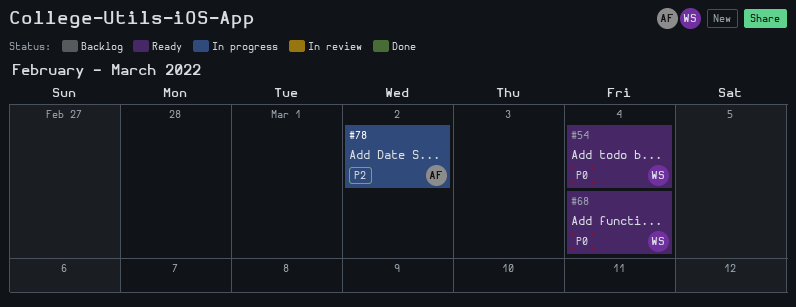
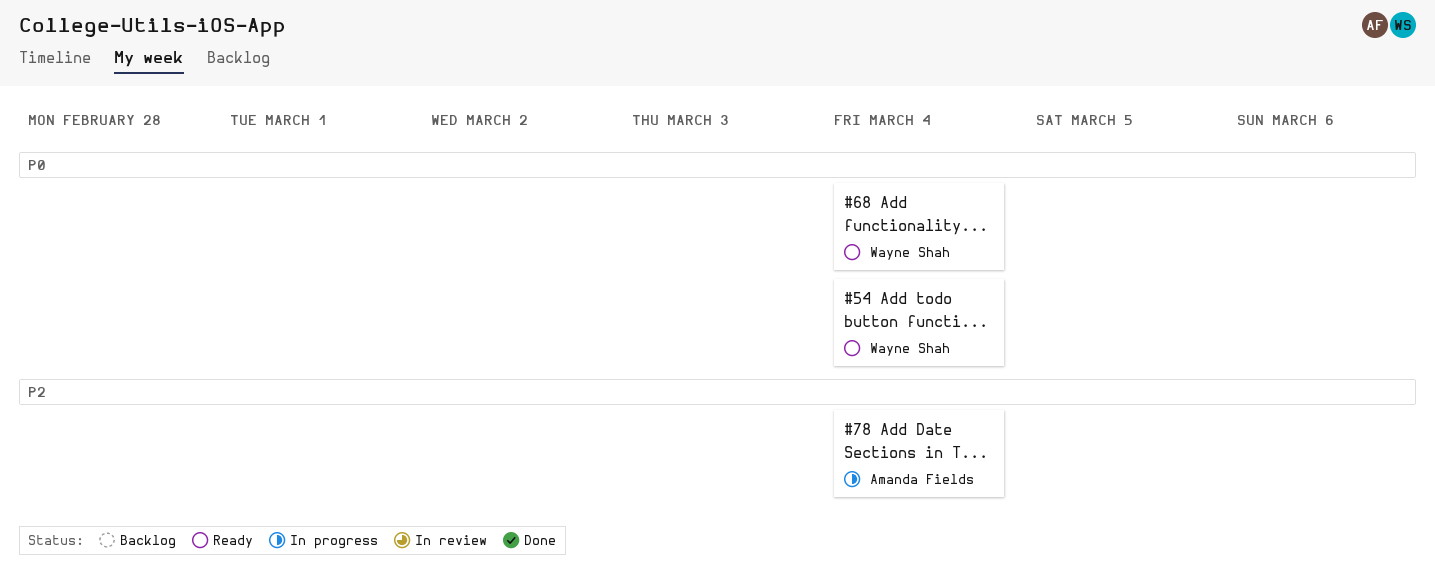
#78, due: Mar 2 -> Mar 4

